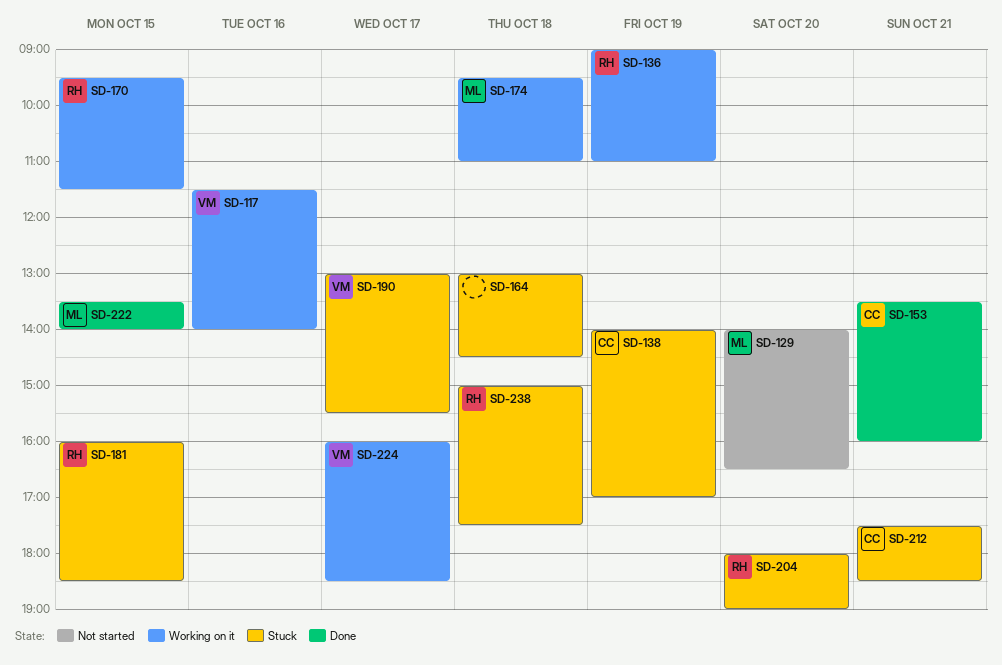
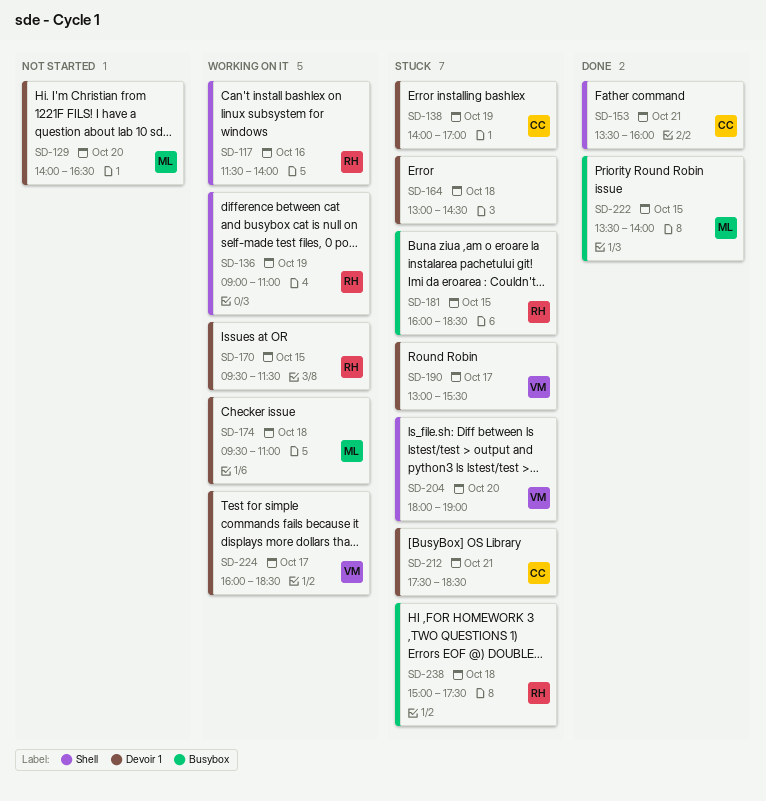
SD-117, owner: VM -> RH
SD-204, owner: RH -> VM

